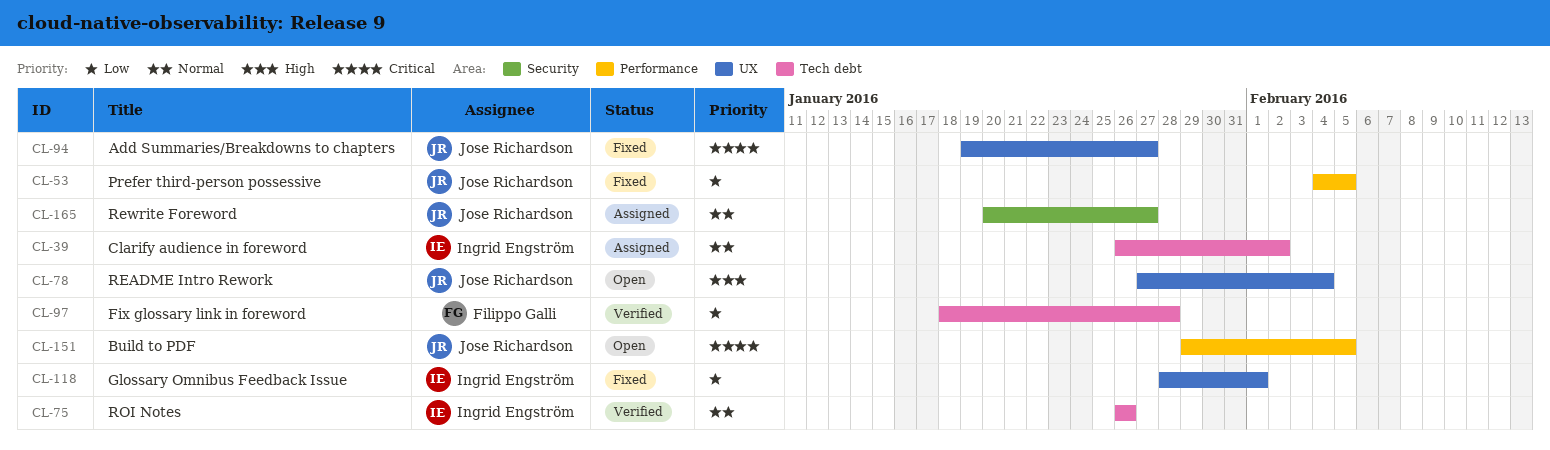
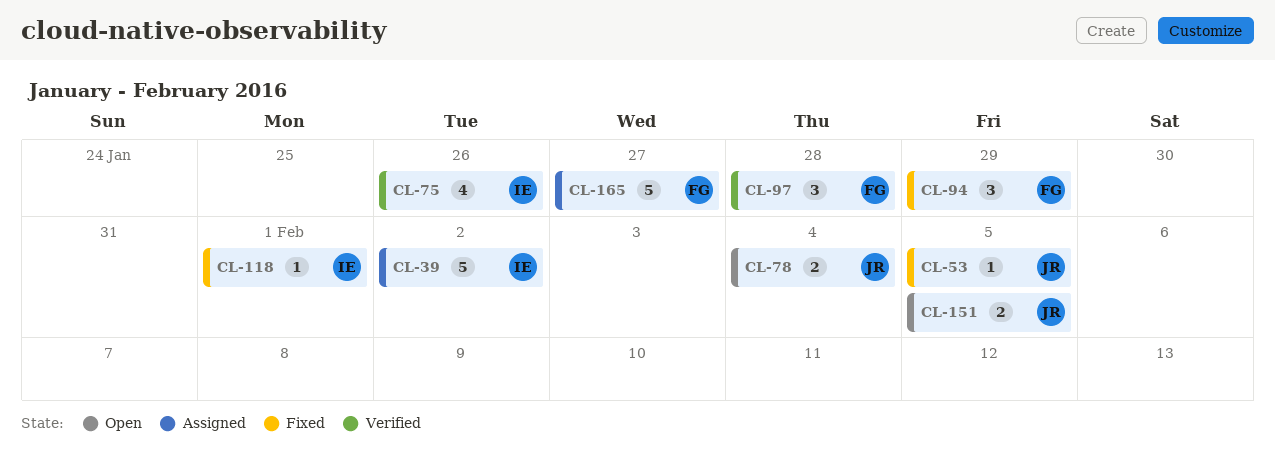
CL-94, owner: Jose Richardson -> Filippo Galli
CL-94, due: Jan 27 -> Jan 29
CL-165, owner: Jose Richardson -> Filippo Galli

